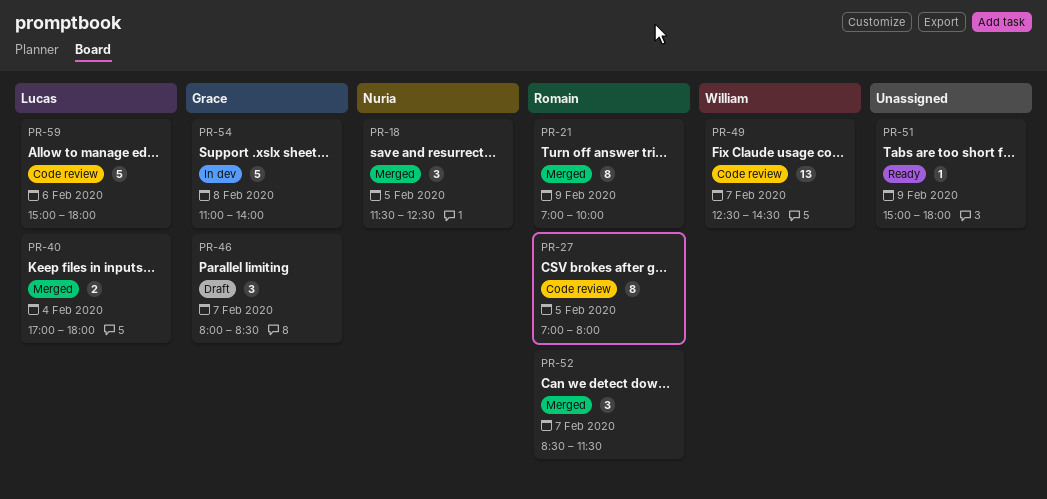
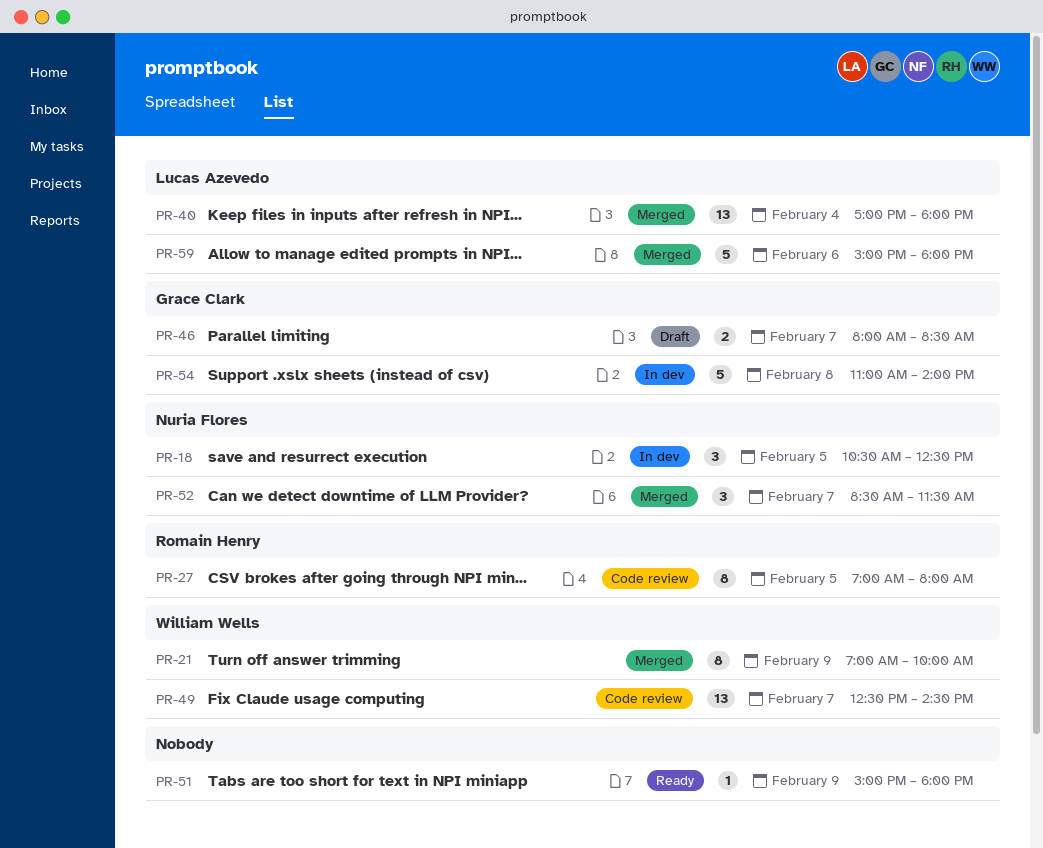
PR-18, status: Merged -> In dev
PR-18, begins: 11:30 -> 10:30
PR-21, owner: Romain Henry -> William Wells
PR-40, estimate: 2 -> 13
PR-46, estimate: 3 -> 2
PR-52, owner: Romain Henry -> Nuria Flores
PR-59, status: Code review -> Merged

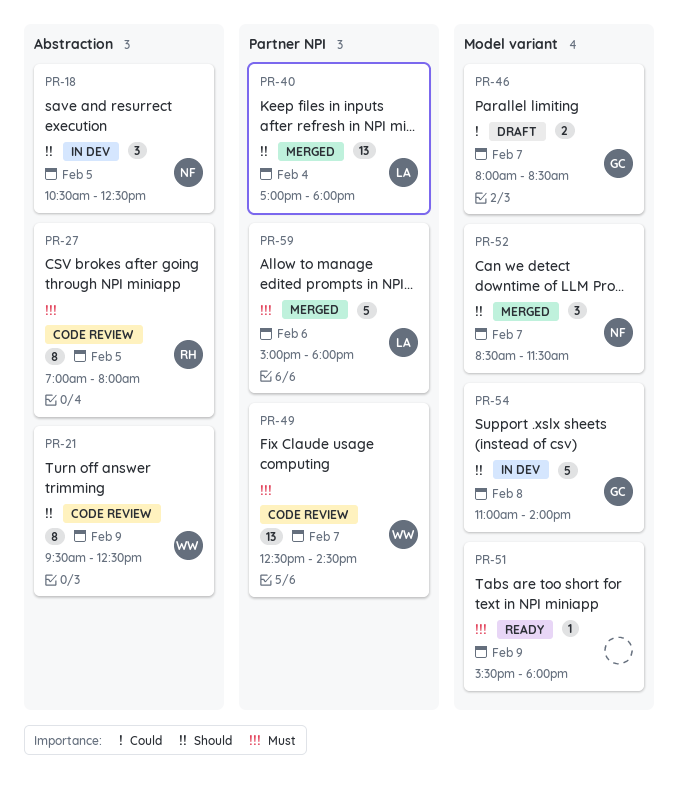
PR-21, status: Merged -> Code review
PR-21, begins: 07:00 -> 09:30
PR-21, ends: 10:00 -> 12:30
PR-51, begins: 15:00 -> 15:30

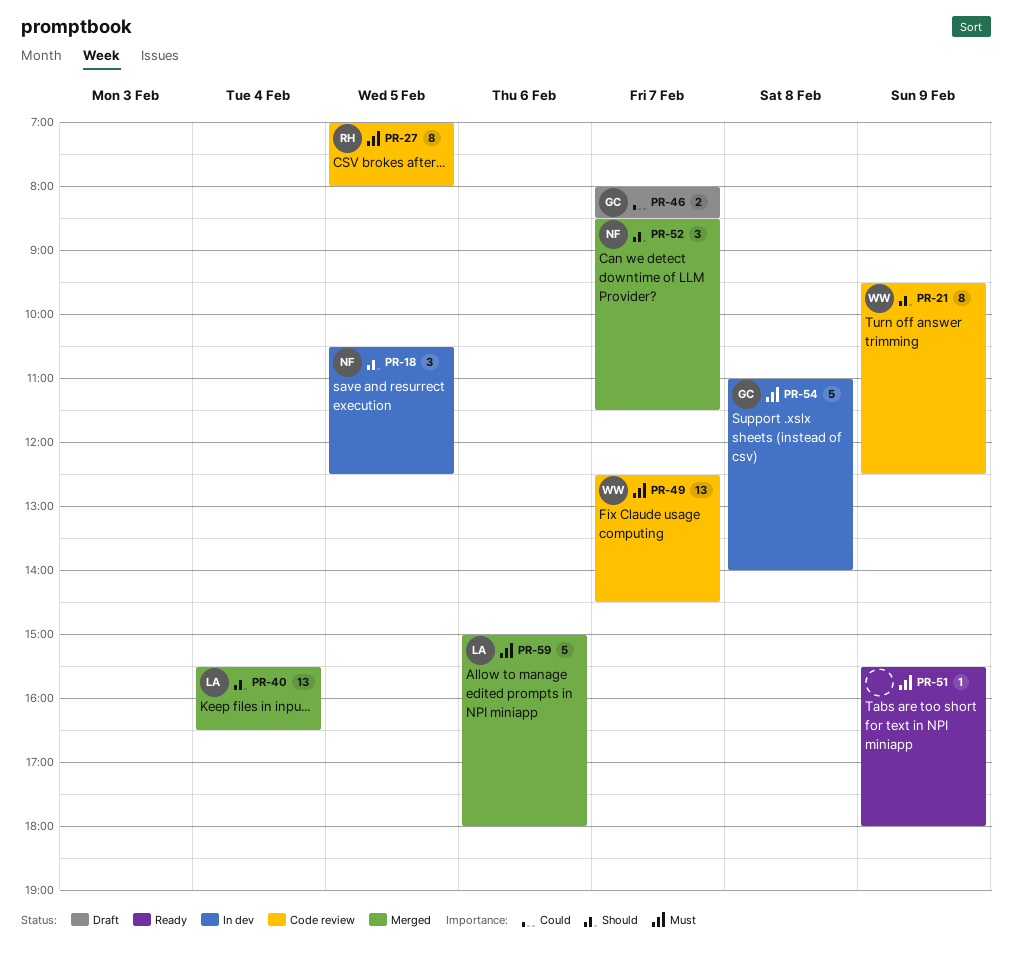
PR-40, begins: 17:00 -> 15:30
PR-40, ends: 18:00 -> 16:30
PR-54, priority: Should -> Must

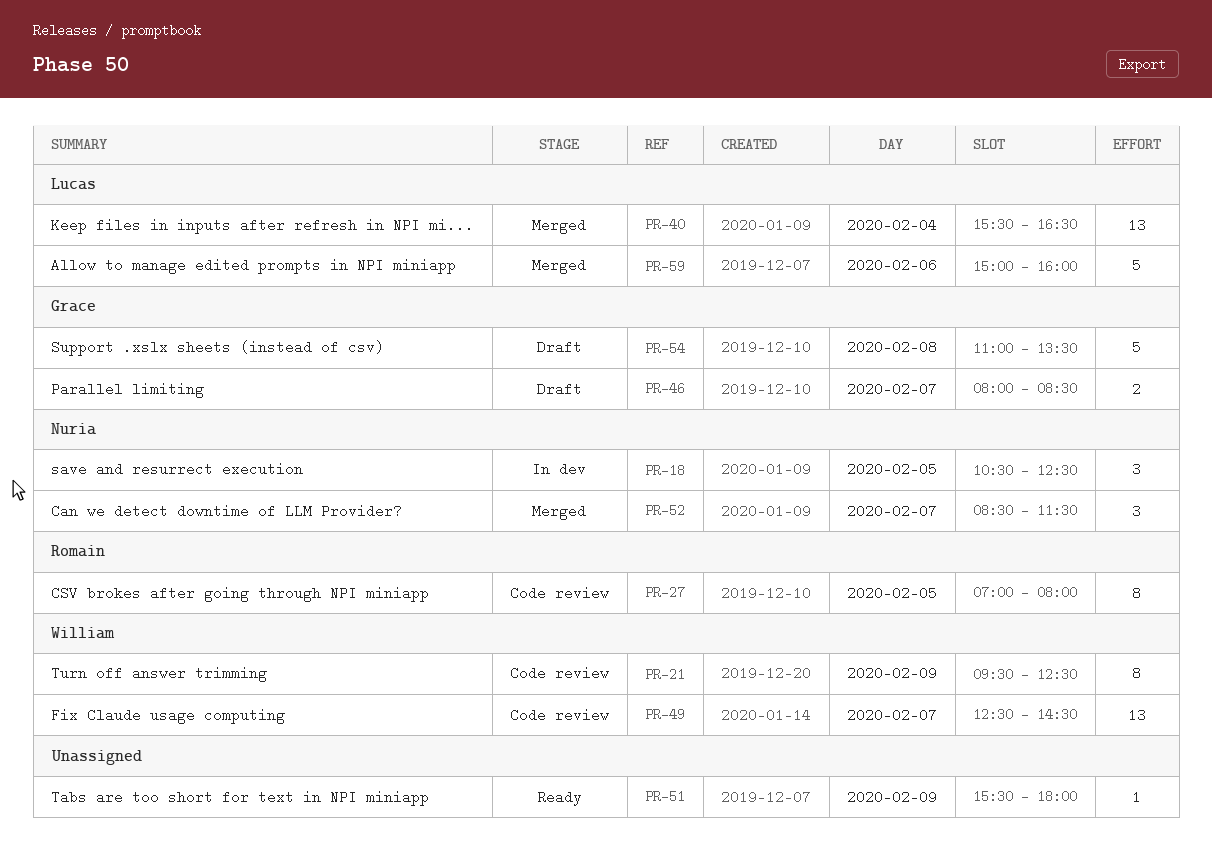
PR-54, status: In dev -> Draft
PR-54, ends: 14:00 -> 13:30
PR-59, ends: 18:00 -> 16:00

